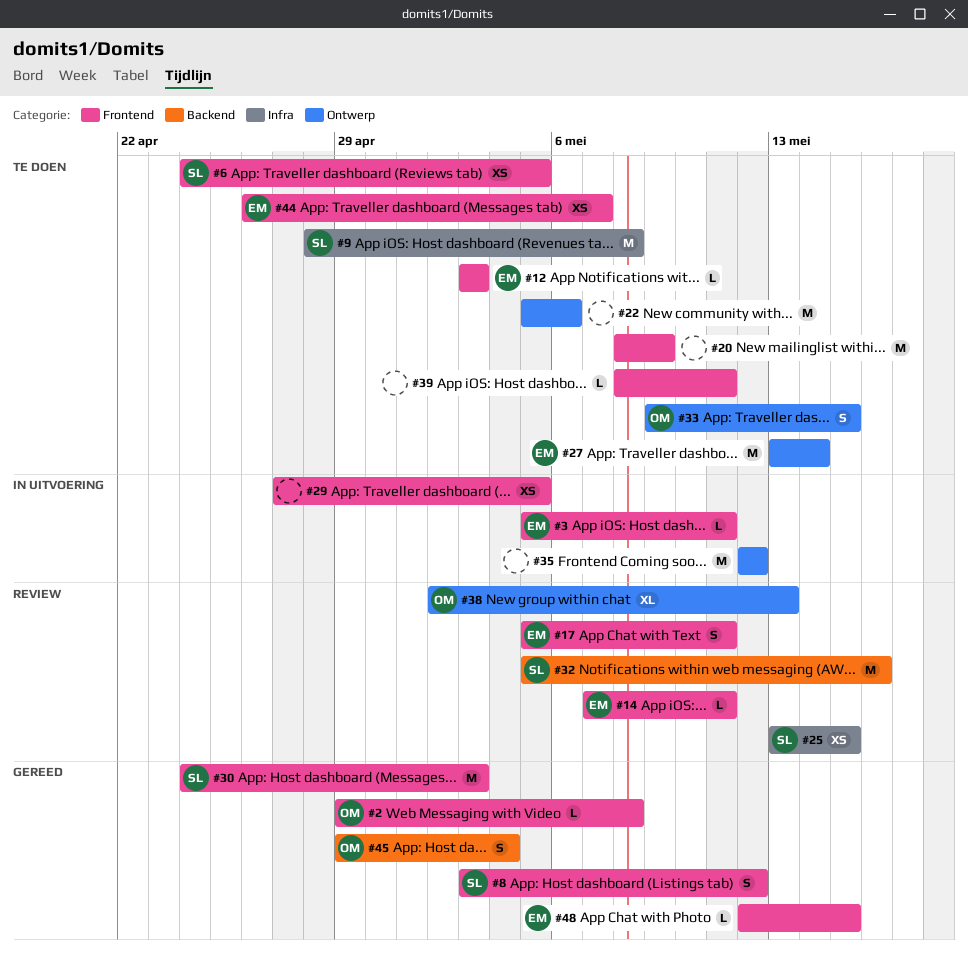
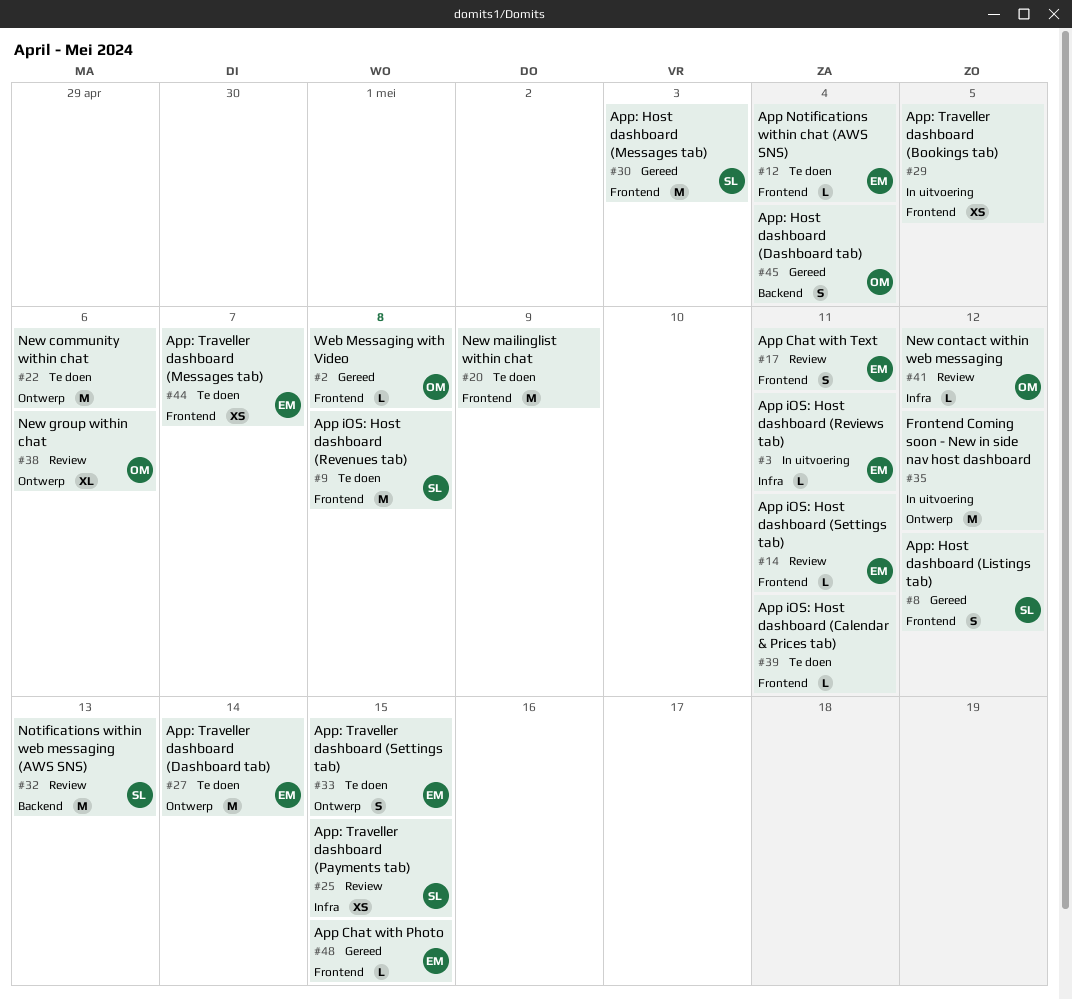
#3, label: Frontend -> Infra
#6: present -> none
#9, label: Infra -> Frontend
#12, due: May 3 -> May 4
#32, due: May 16 -> May 13
#33, owner: OM -> EM
#38, due: May 13 -> May 6
#41: none -> present

